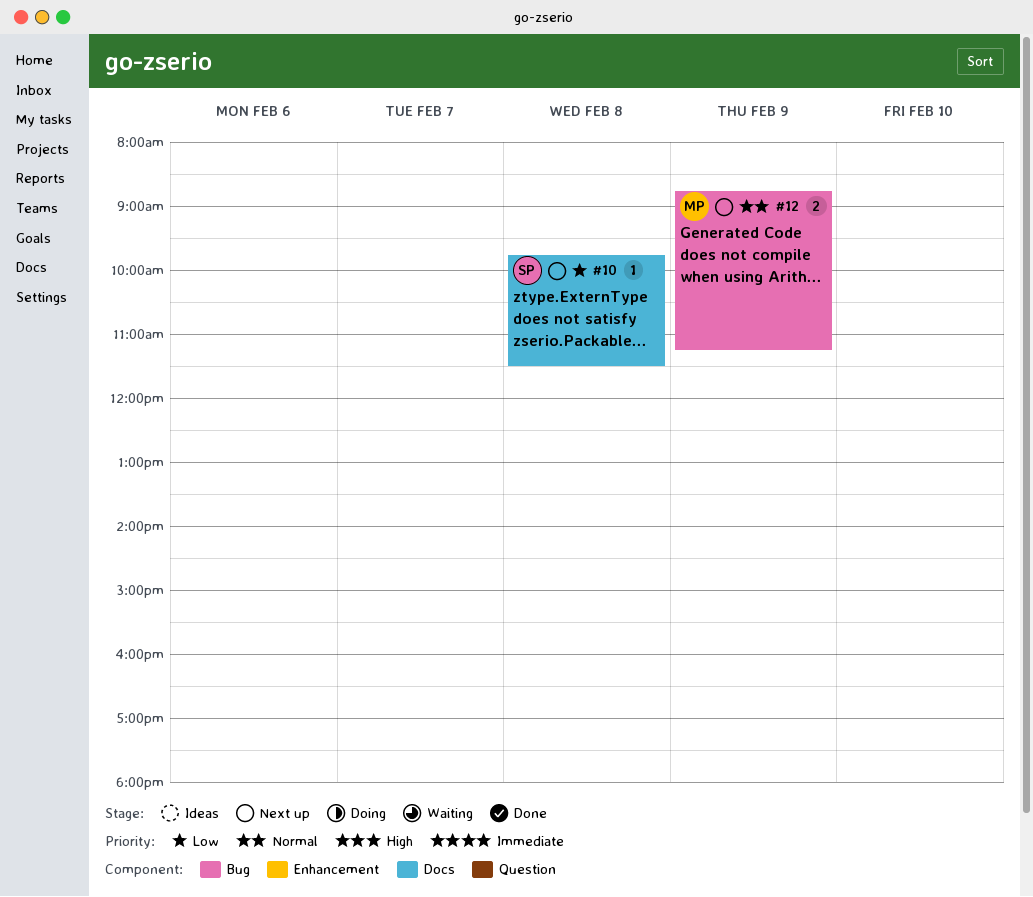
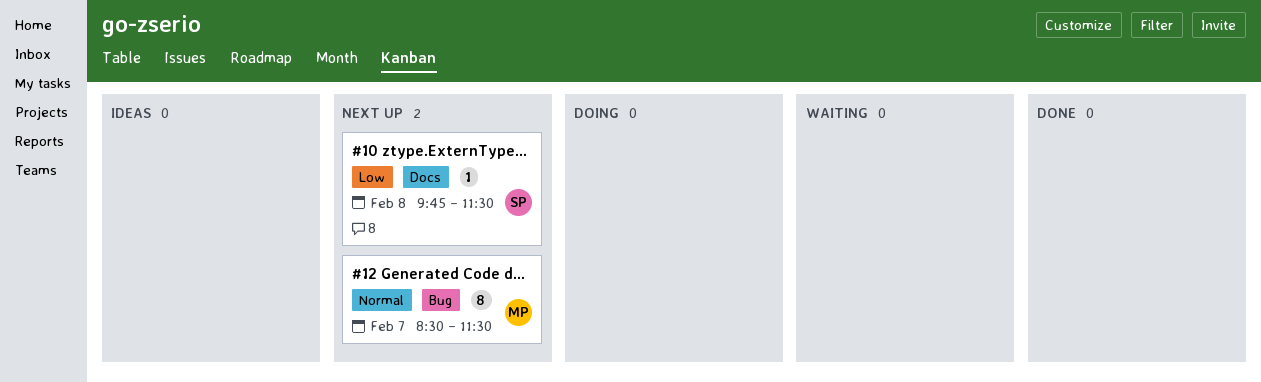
#12, estimate: 2 -> 8
#12, day: Feb 9 -> Feb 7
#12, begins: 08:45 -> 08:30
#12, ends: 11:15 -> 11:30

